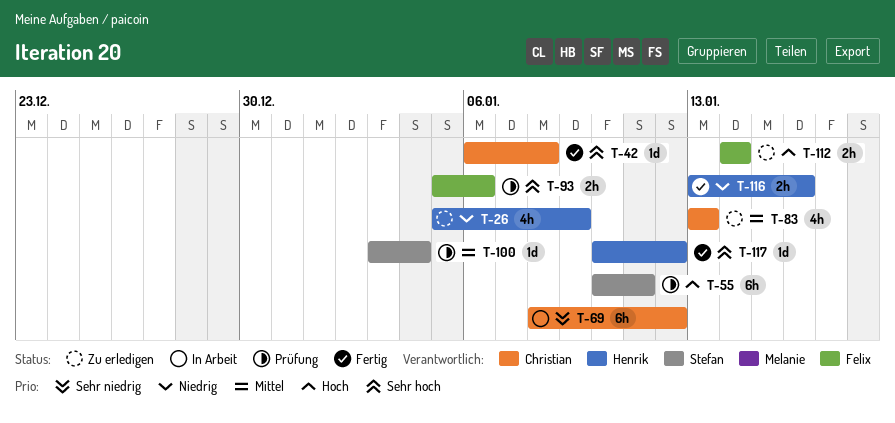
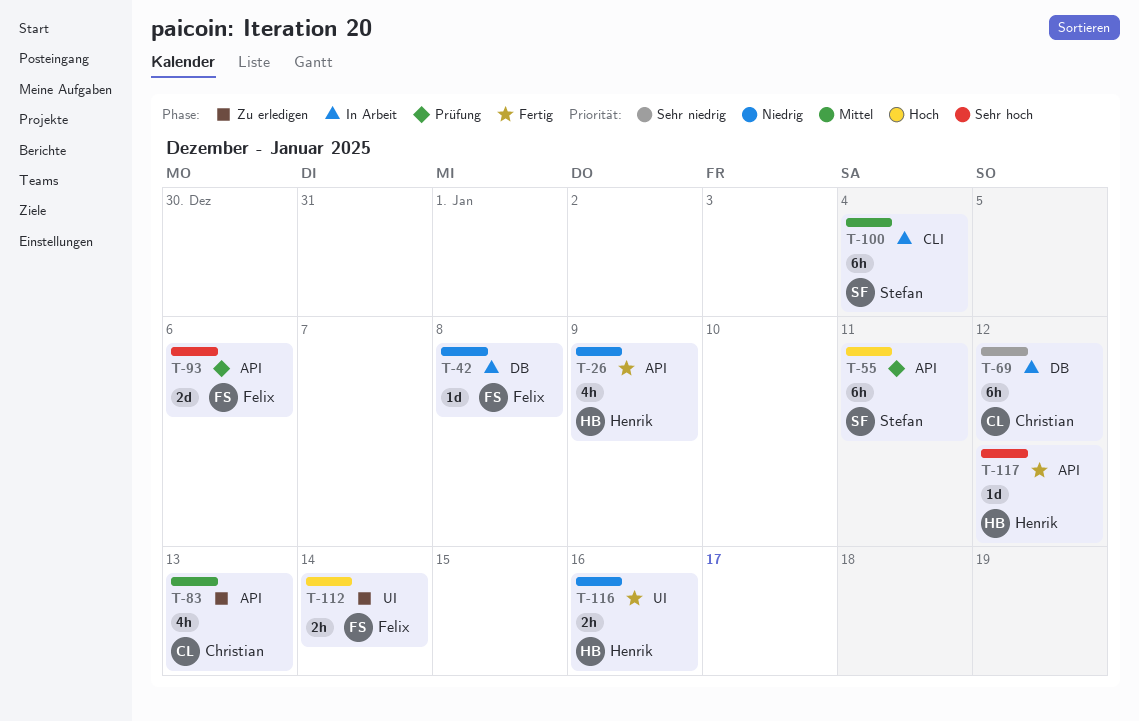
T-26, status: Zu erledigen -> Fertig
T-42, status: Fertig -> In Arbeit
T-42, owner: Christian -> Felix
T-42, priority: Sehr hoch -> Niedrig
T-93, estimate: 2h -> 2d
T-100, status: Prüfung -> In Arbeit
T-100, estimate: 1d -> 6h

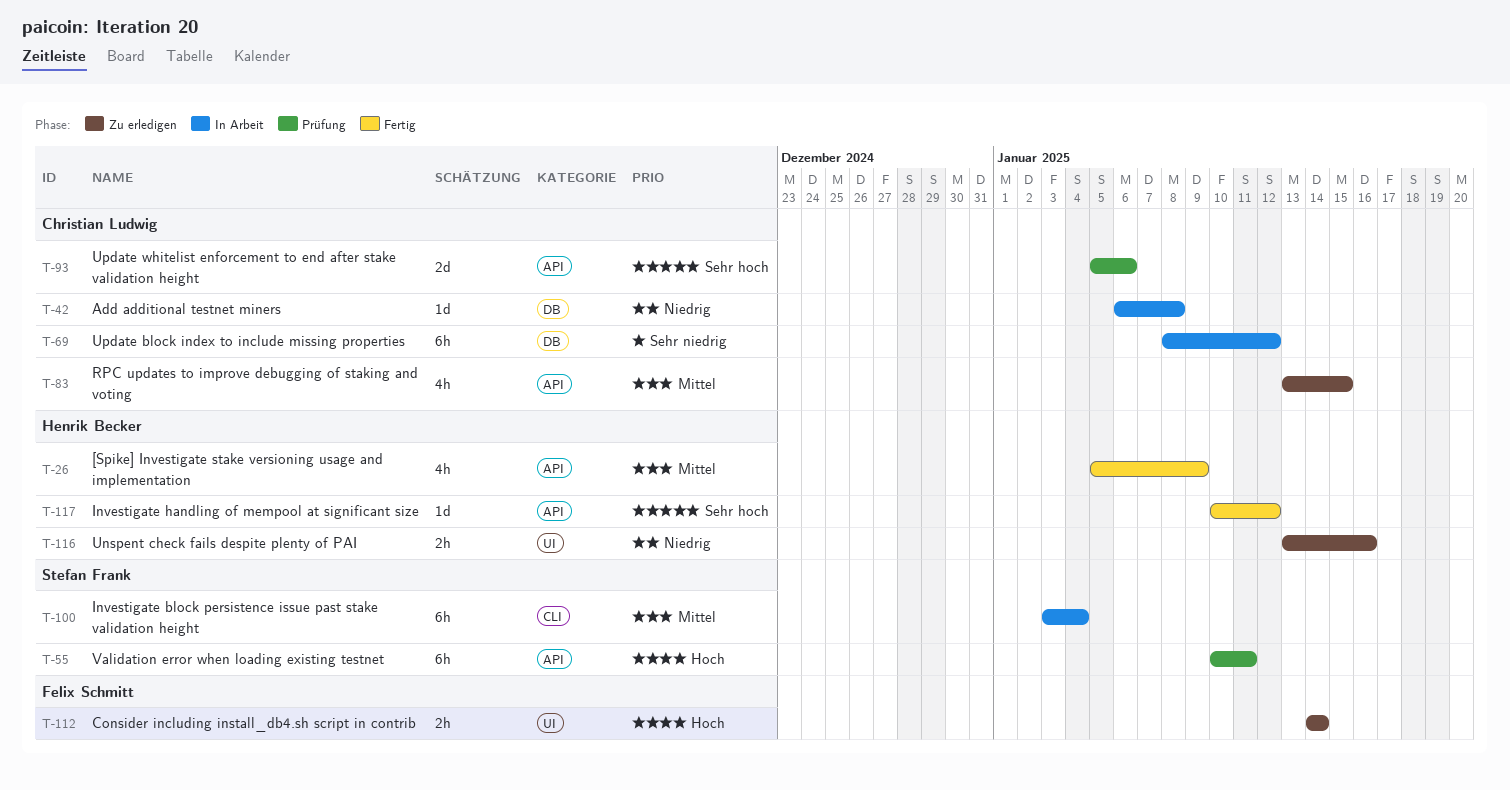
T-26, priority: Niedrig -> Mittel
T-42, owner: Felix Schmitt -> Christian Ludwig
T-83, due: Jan 13 -> Jan 15
T-93, owner: Felix Schmitt -> Christian Ludwig
T-116, status: Fertig -> Zu erledigen

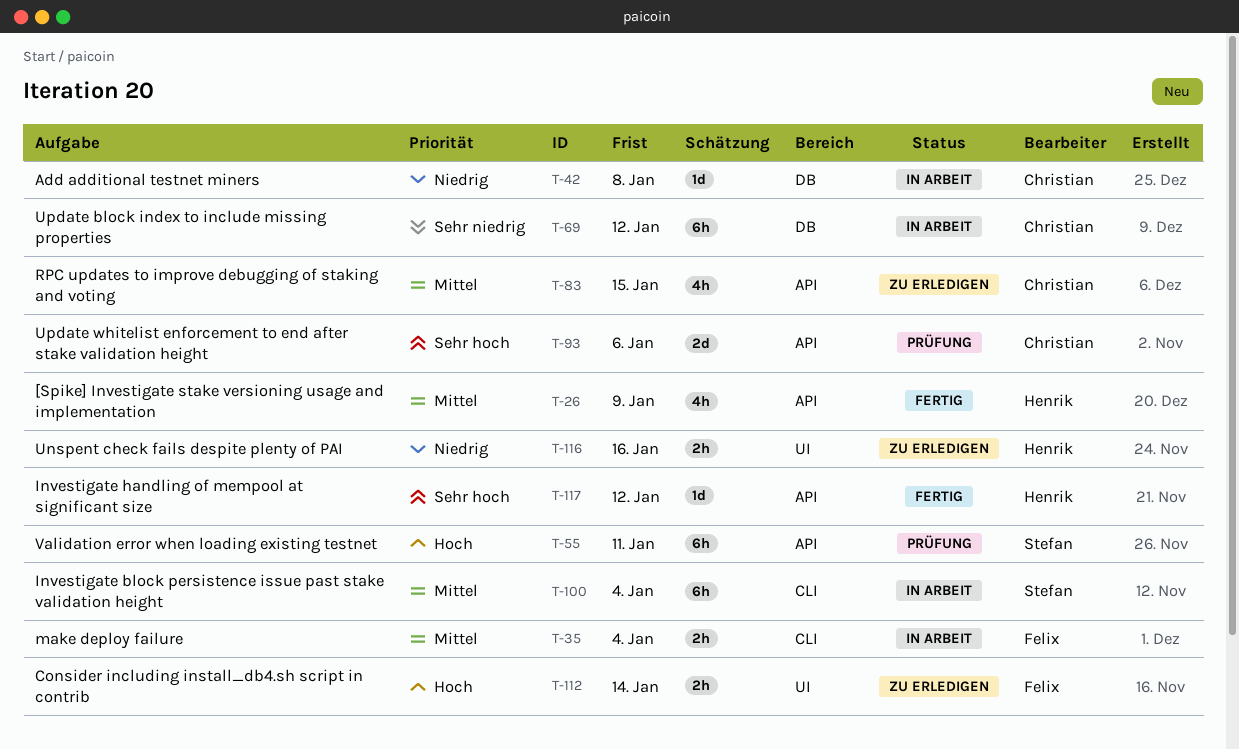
T-35: none -> present

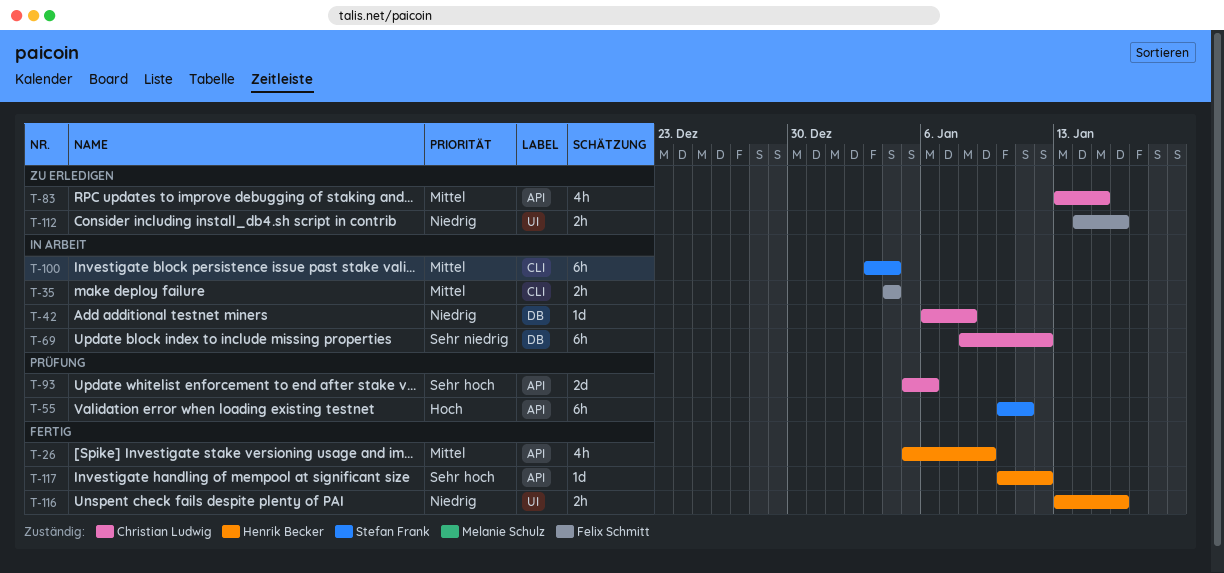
T-112, priority: Hoch -> Niedrig
T-112, due: Jan 14 -> Jan 16
T-116, status: Zu erledigen -> Fertig

